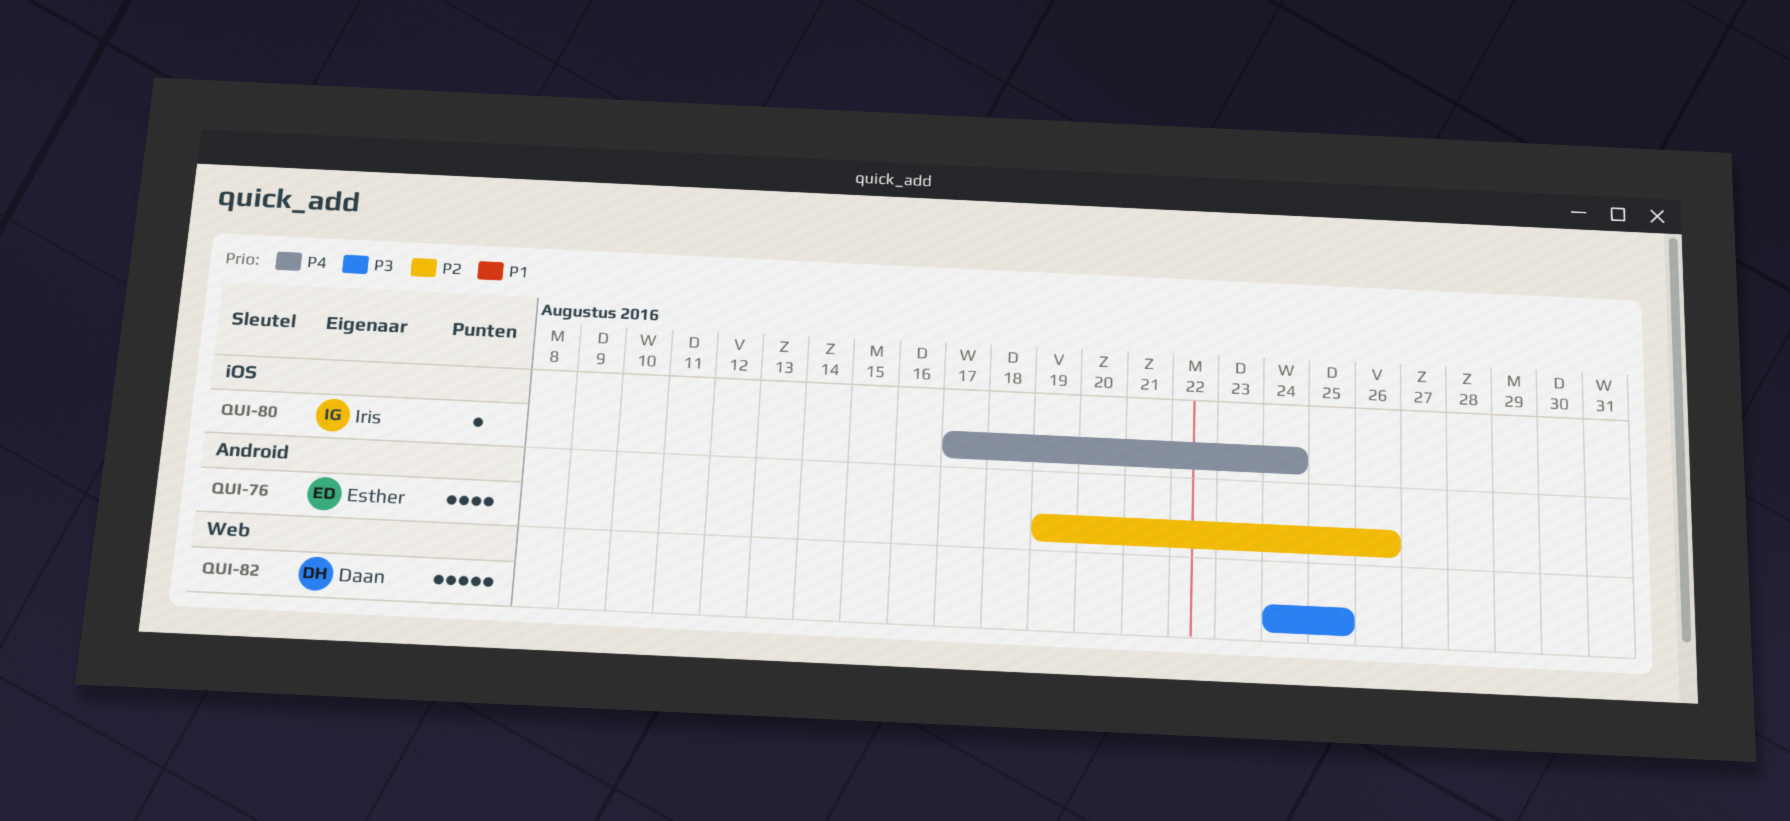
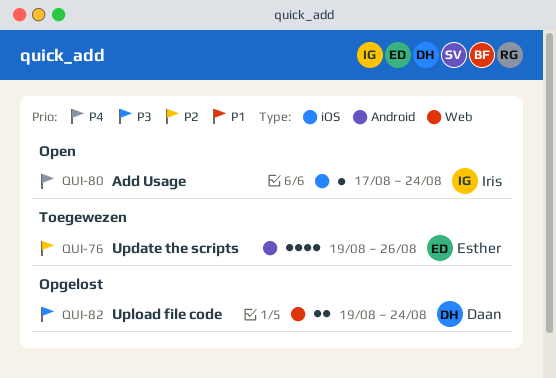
QUI-82, estimate: 5 -> 2
QUI-82, start: Aug 24 -> Aug 19
QUI-82, due: Aug 25 -> Aug 24

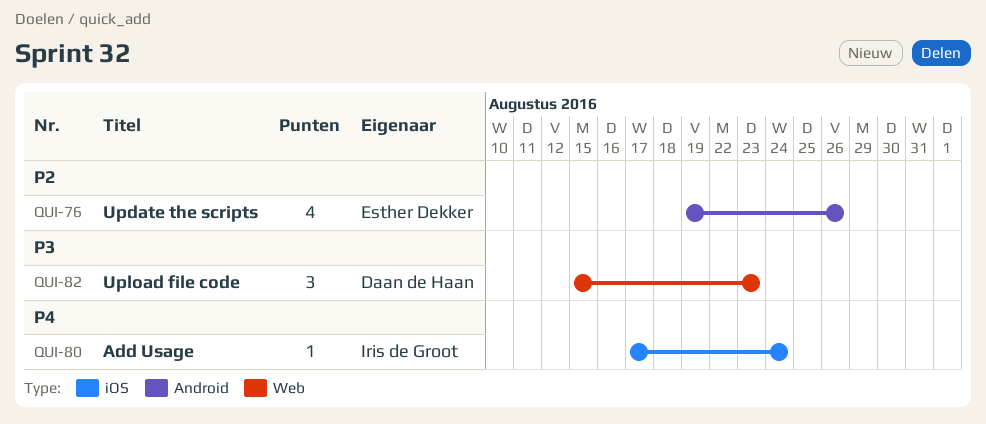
QUI-82, estimate: 2 -> 3
QUI-82, start: Aug 19 -> Aug 15
QUI-82, due: Aug 24 -> Aug 23

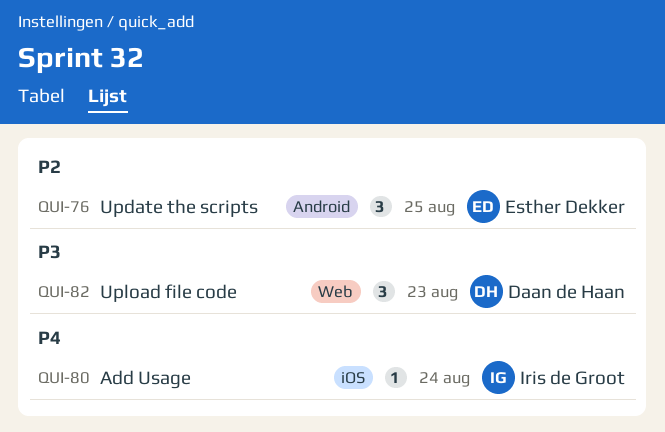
QUI-76, estimate: 4 -> 3
QUI-76, due: Aug 26 -> Aug 25

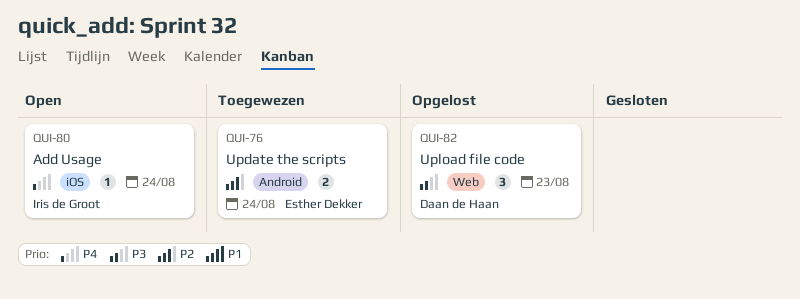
QUI-76, estimate: 3 -> 2
QUI-76, due: Aug 25 -> Aug 24

